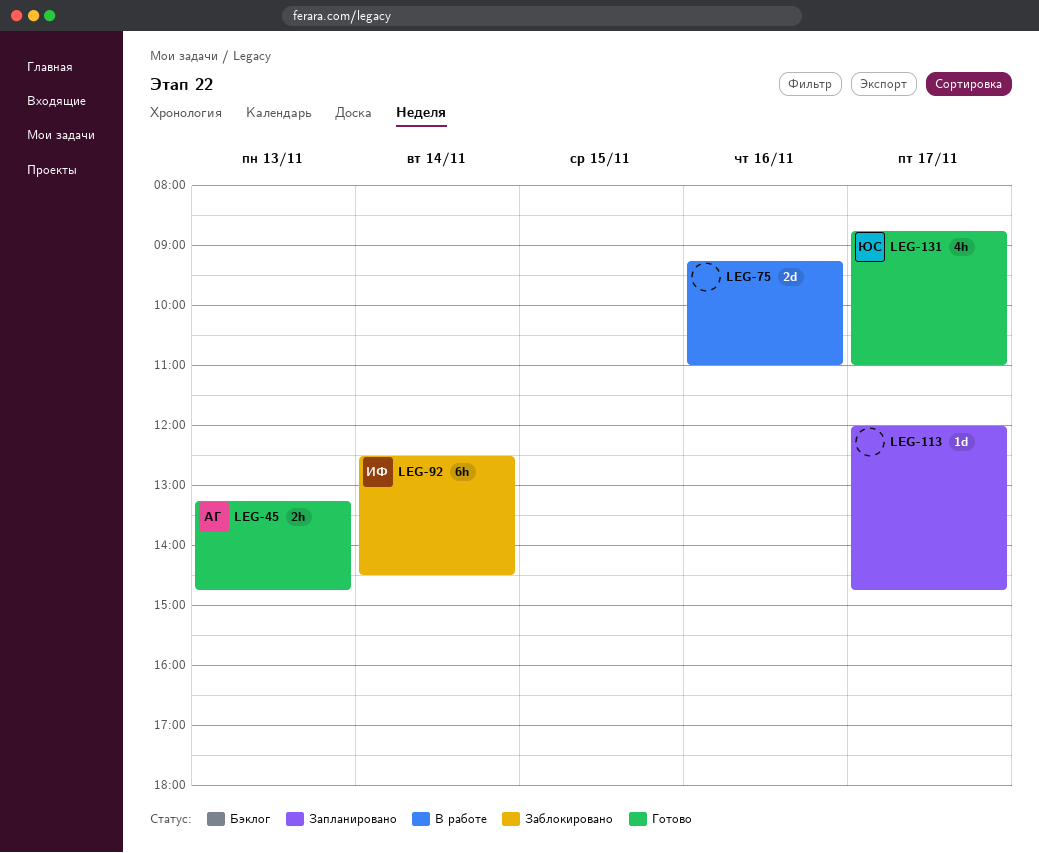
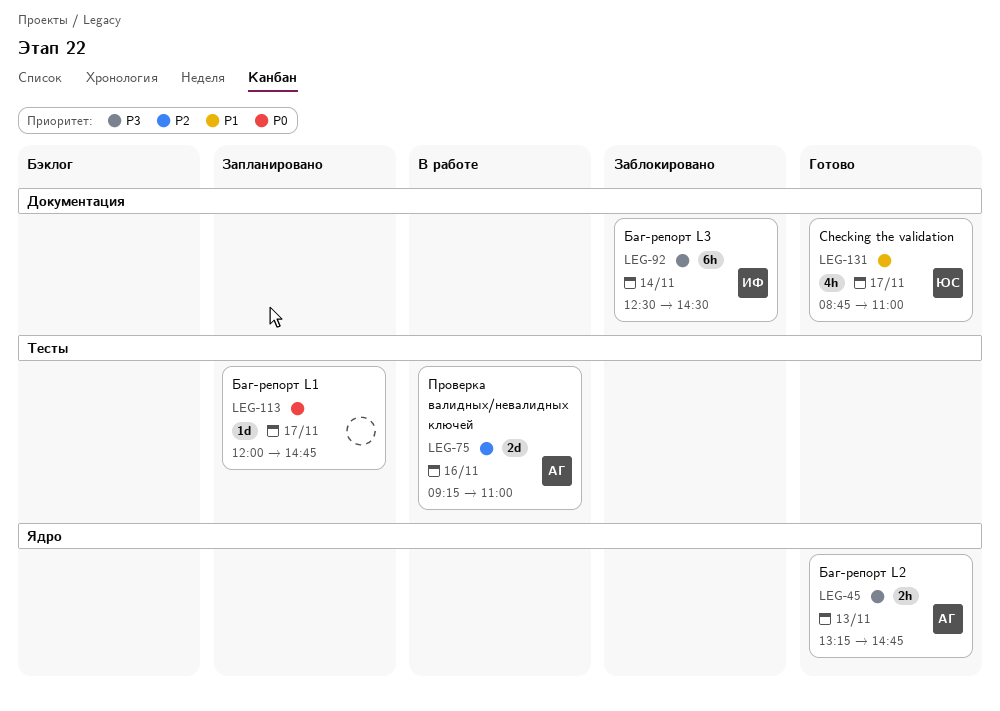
LEG-75, owner: none -> АГ

